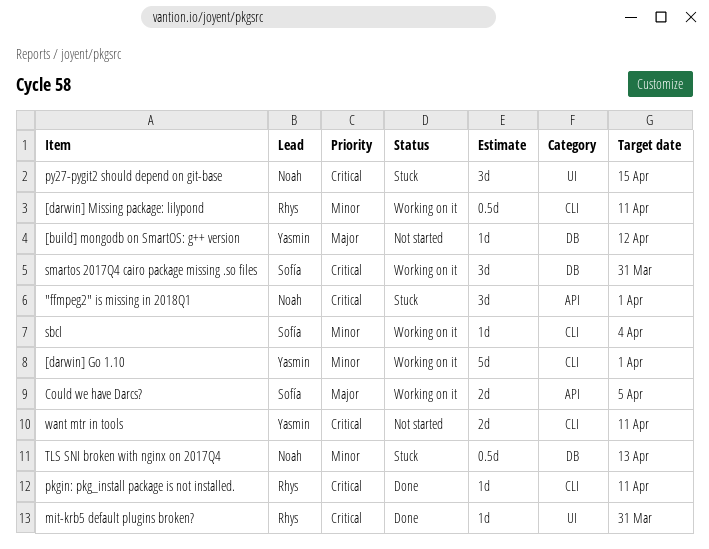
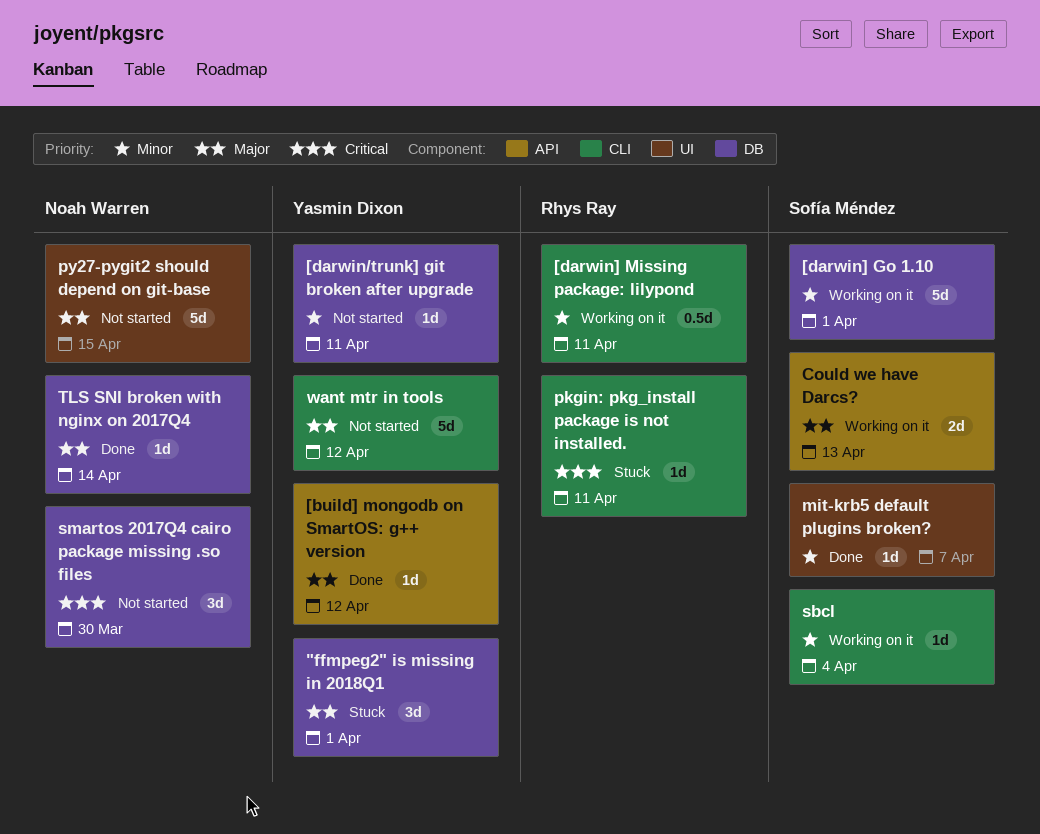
"ffmpeg2" is missing in 2018Q1, owner: Noah Warren -> Yasmin Dixon
"ffmpeg2" is missing in 2018Q1, priority: Critical -> Major
"ffmpeg2" is missing in 2018Q1, label: API -> DB
[build] mongodb on SmartOS: g++ version, status: Not started -> Done
[build] mongodb on SmartOS: g++ version, label: DB -> API
[darwin/trunk] git broken after upgrade: none -> present
[darwin] Go 1.10, owner: Yasmin Dixon -> Sofía Méndez
[darwin] Go 1.10, label: CLI -> DB
Could we have Darcs?, due: Apr 5 -> Apr 13
mit-krb5 default plugins broken?, owner: Rhys Ray -> Sofía Méndez
mit-krb5 default plugins broken?, priority: Critical -> Minor
mit-krb5 default plugins broken?, due: Mar 31 -> Apr 7
pkgin: pkg_install package is not installed., status: Done -> Stuck
py27-pygit2 should depend on git-base, status: Stuck -> Not started
py27-pygit2 should depend on git-base, priority: Critical -> Major
py27-pygit2 should depend on git-base, estimate: 3d -> 5d
smartos 2017Q4 cairo package missing .so files, status: Working on it -> Not started
smartos 2017Q4 cairo package missing .so files, owner: Sofía Méndez -> Noah Warren
smartos 2017Q4 cairo package missing .so files, due: Mar 31 -> Mar 30
TLS SNI broken with nginx on 2017Q4, status: Stuck -> Done
TLS SNI broken with nginx on 2017Q4, priority: Minor -> Major
TLS SNI broken with nginx on 2017Q4, estimate: 0.5d -> 1d
TLS SNI broken with nginx on 2017Q4, due: Apr 13 -> Apr 14
want mtr in tools, priority: Critical -> Major
want mtr in tools, estimate: 2d -> 5d
want mtr in tools, due: Apr 11 -> Apr 12

